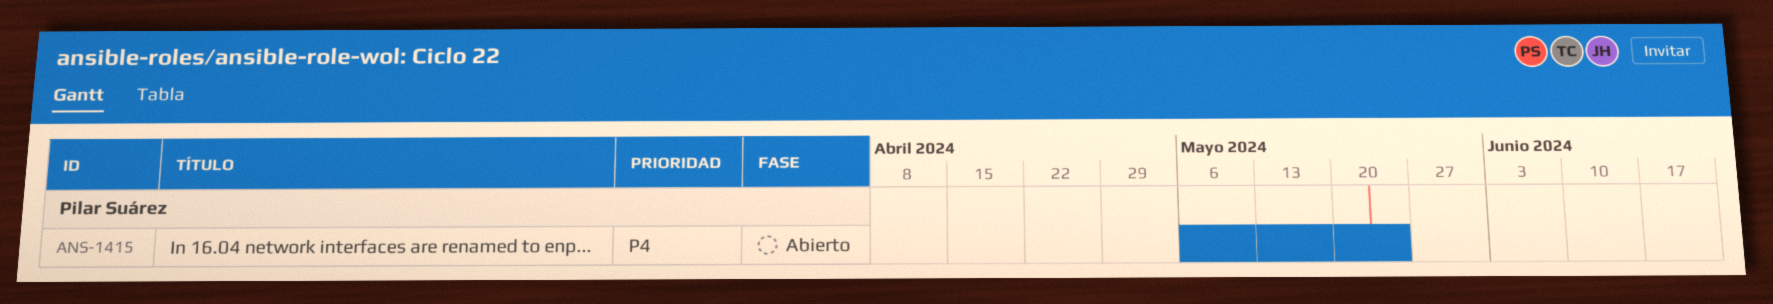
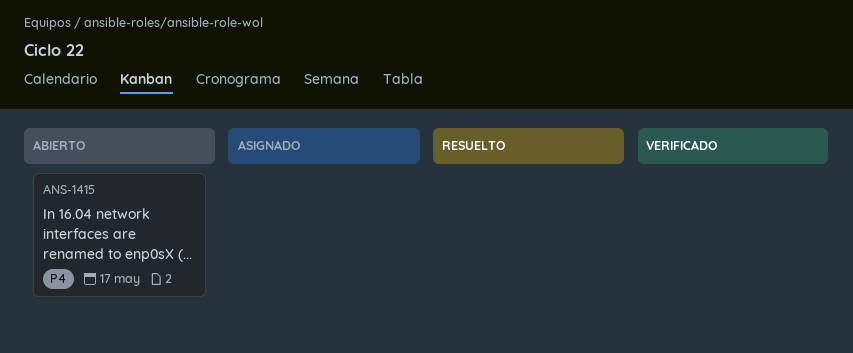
ANS-1415, due: May 24 -> May 17

